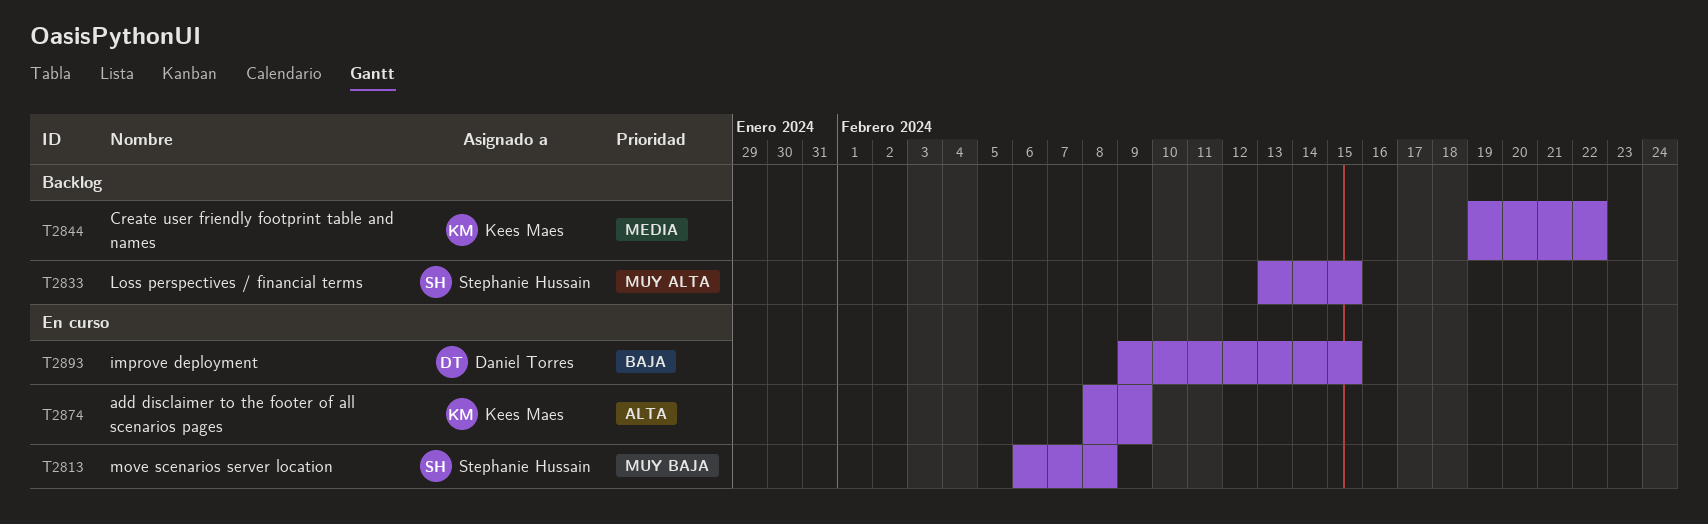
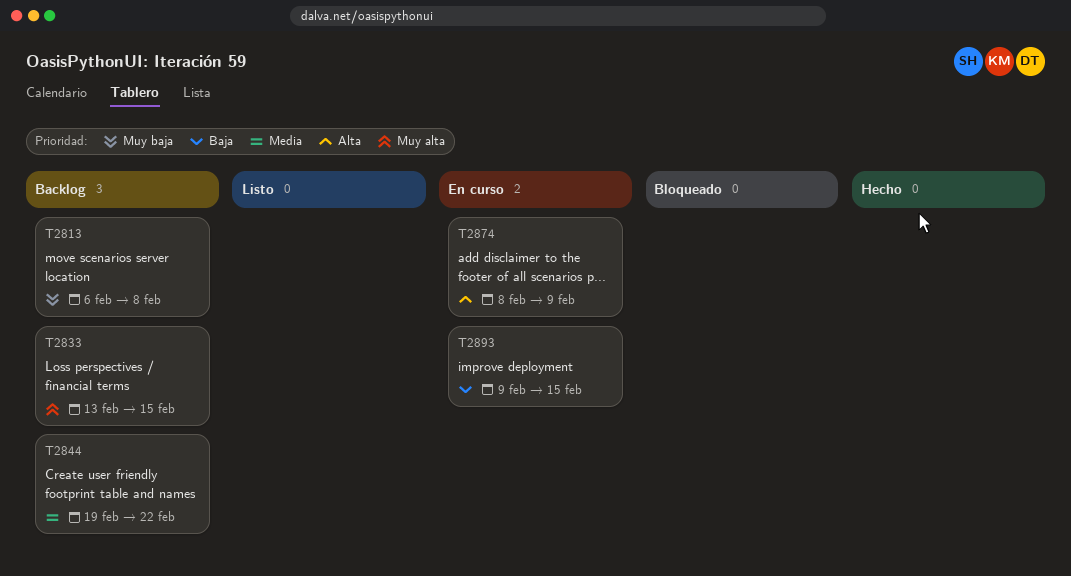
T2813, status: En curso -> Backlog

